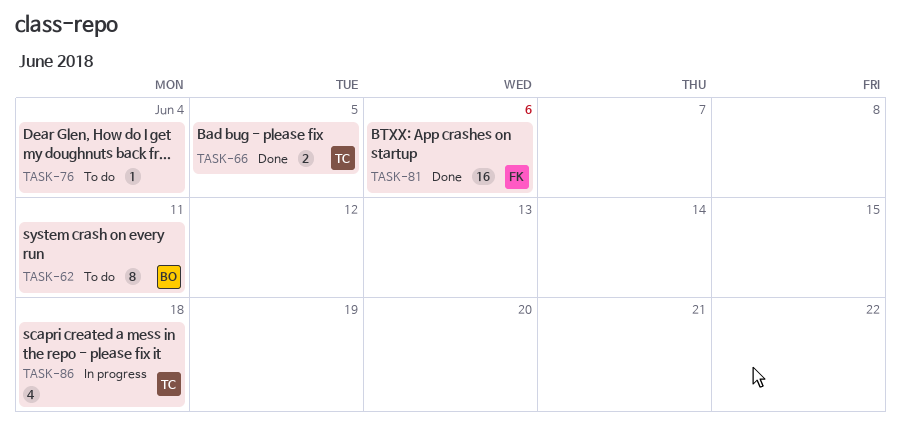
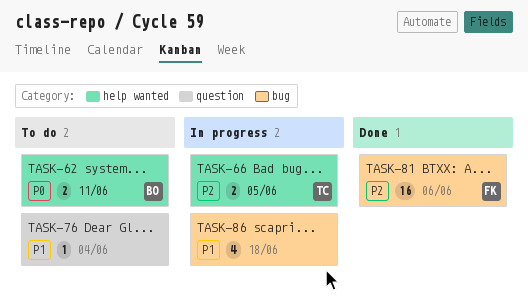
TASK-62, estimate: 8 -> 2
TASK-66, status: Done -> In progress
TASK-86, owner: TC -> none

